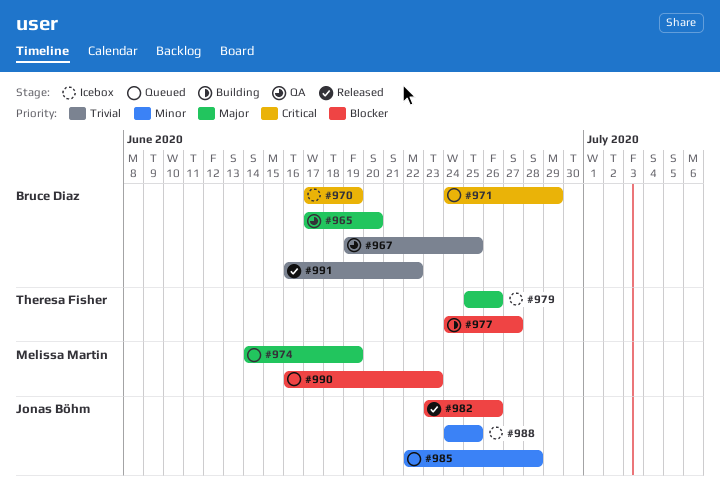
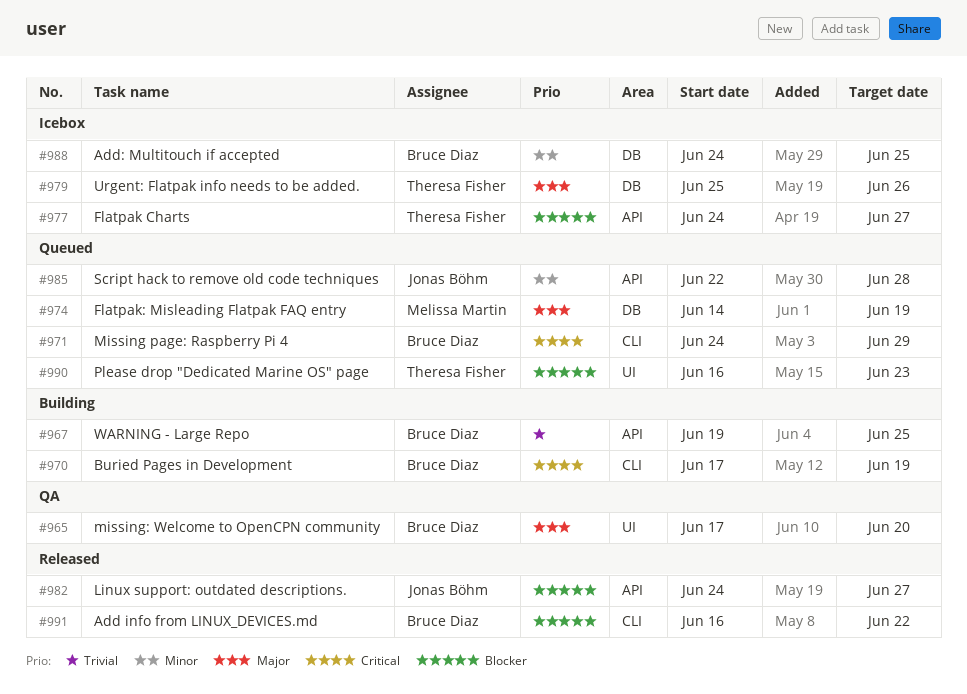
#967, status: QA -> Building
#970, status: Icebox -> Building
#977, status: Building -> Icebox
#982, start: Jun 23 -> Jun 24
#982, due: Jun 26 -> Jun 27
#988, owner: Jonas Böhm -> Bruce Diaz
#990, owner: Melissa Martin -> Theresa Fisher
#991, priority: Trivial -> Blocker

